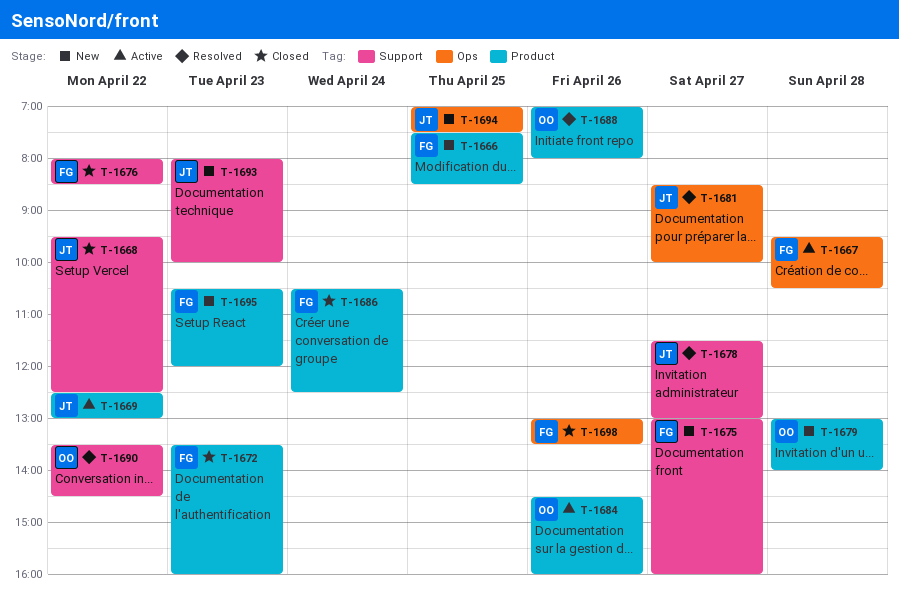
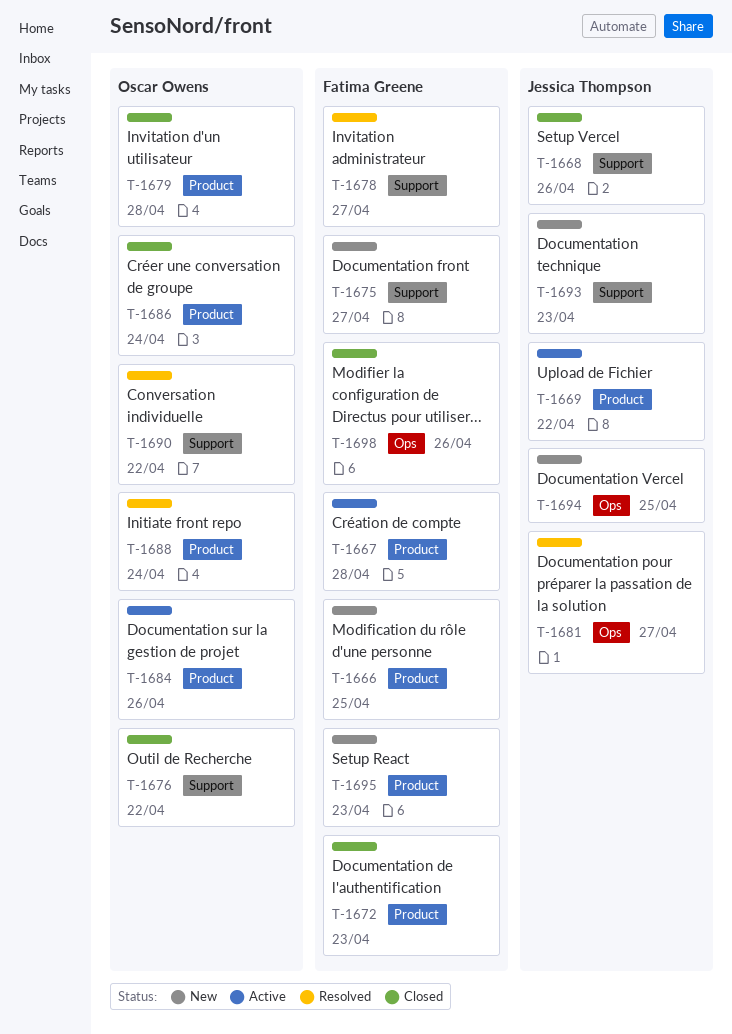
T-1667, label: Ops -> Product
T-1668, day: Apr 22 -> Apr 26
T-1676, owner: Fatima Greene -> Oscar Owens
T-1678, owner: Jessica Thompson -> Fatima Greene
T-1679, status: New -> Closed
T-1686, owner: Fatima Greene -> Oscar Owens
T-1688, day: Apr 26 -> Apr 24

